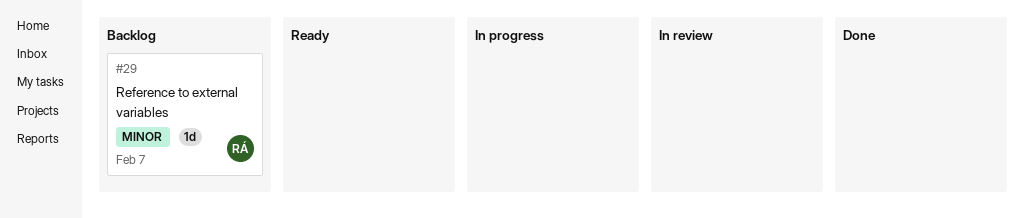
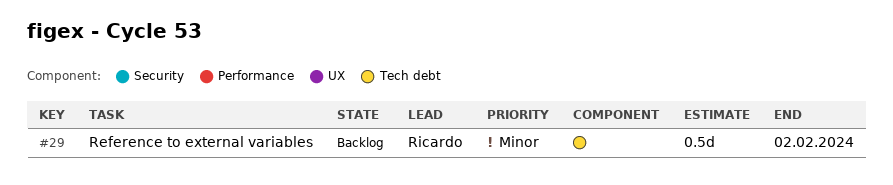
#29, estimate: 1d -> 0.5d
#29, due: Feb 7 -> Feb 2

